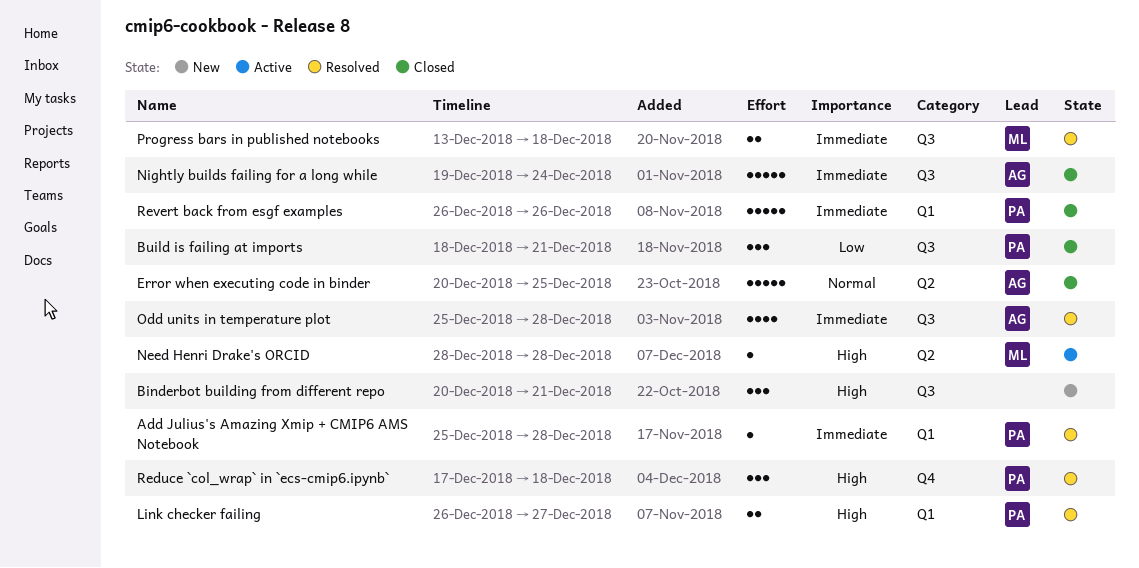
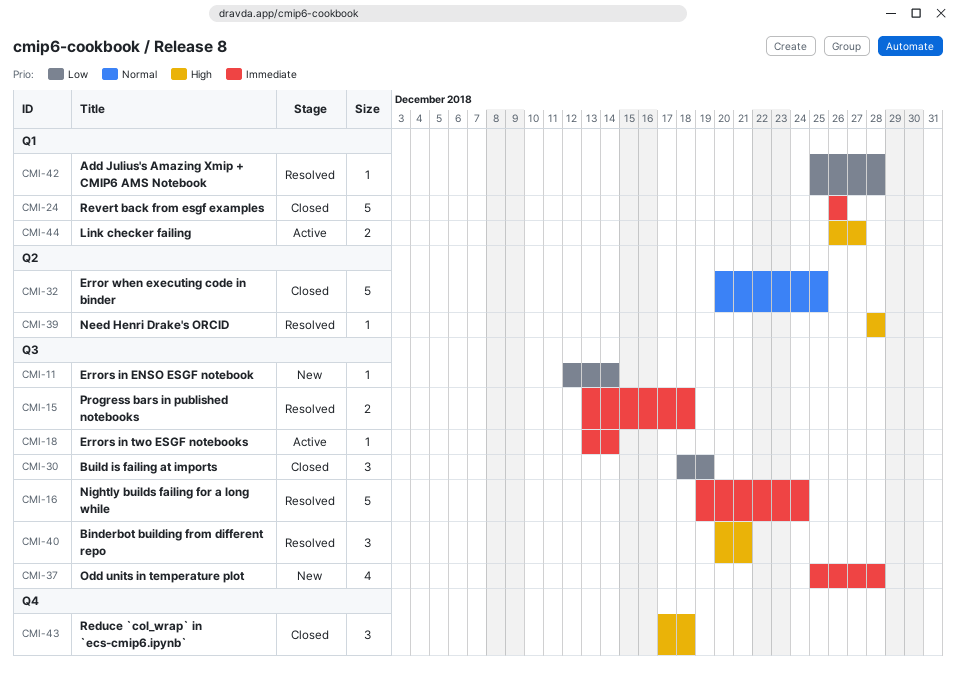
Add Julius's Amazing Xmip + CMIP6 AMS Notebook, priority: Immediate -> Low
Binderbot building from different repo, status: New -> Resolved
Build is failing at imports, due: Dec 21 -> Dec 19
Errors in ENSO ESGF notebook: none -> present
Errors in two ESGF notebooks: none -> present
Link checker failing, status: Resolved -> Active
Need Henri Drake's ORCID, status: Active -> Resolved
Nightly builds failing for a long while, status: Closed -> Resolved
Odd units in temperature plot, status: Resolved -> New
Reduce `col_wrap` in `ecs-cmip6.ipynb`, status: Resolved -> Closed

